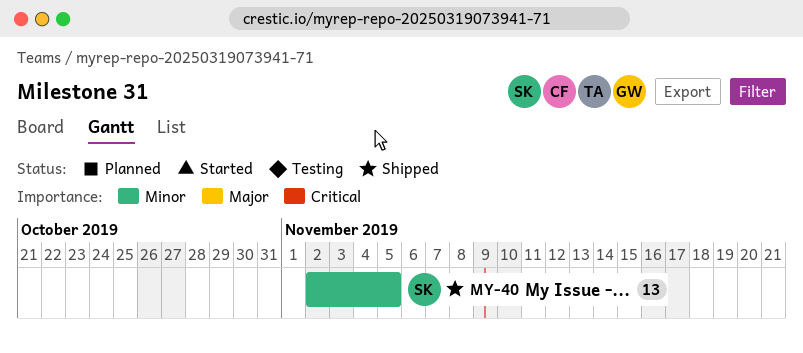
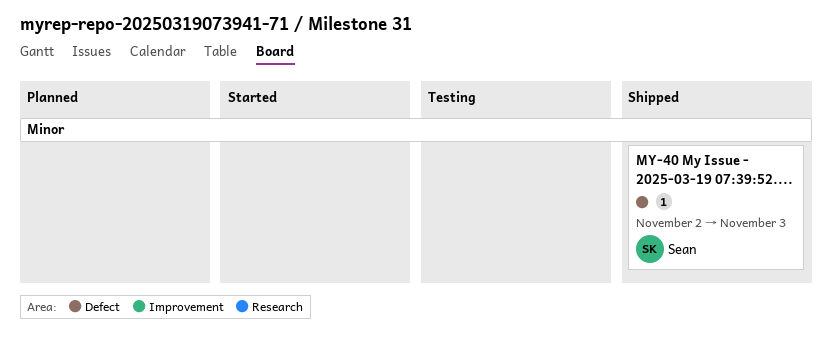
MY-40, estimate: 13 -> 1
MY-40, due: Nov 5 -> Nov 3

